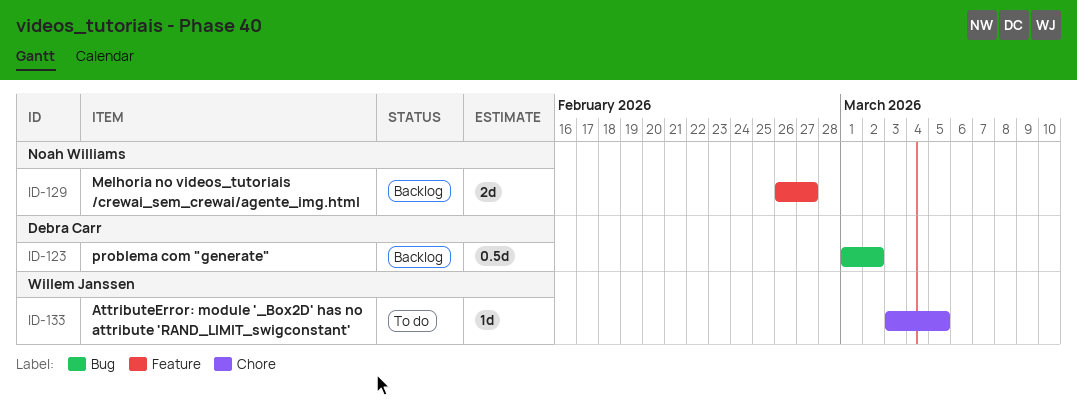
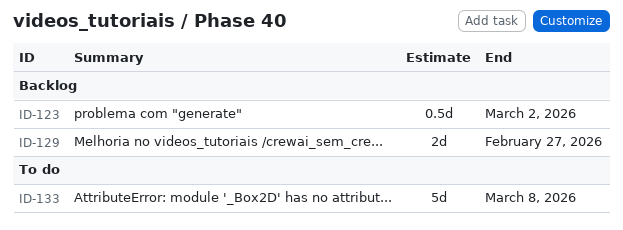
ID-133, estimate: 1d -> 5d
ID-133, due: Mar 5 -> Mar 8

